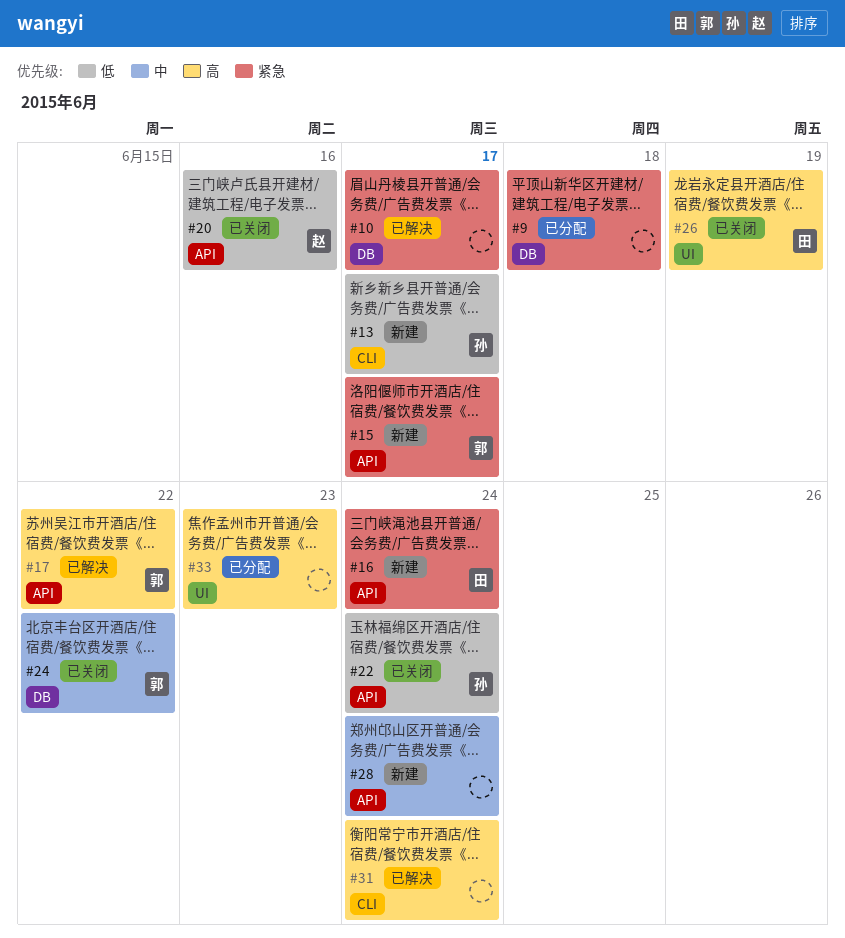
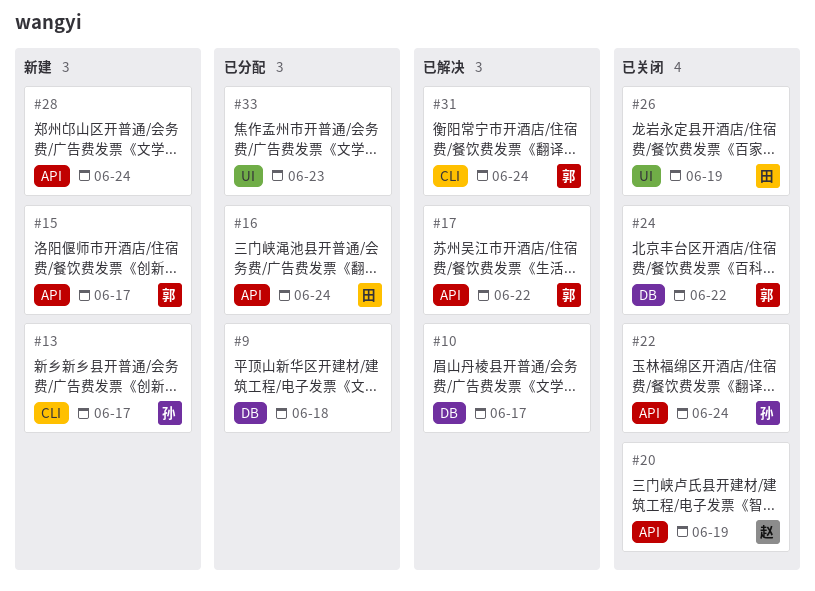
#16, status: 新建 -> 已分配
#20, due: Jun 16 -> Jun 19
#31, owner: none -> 郭

